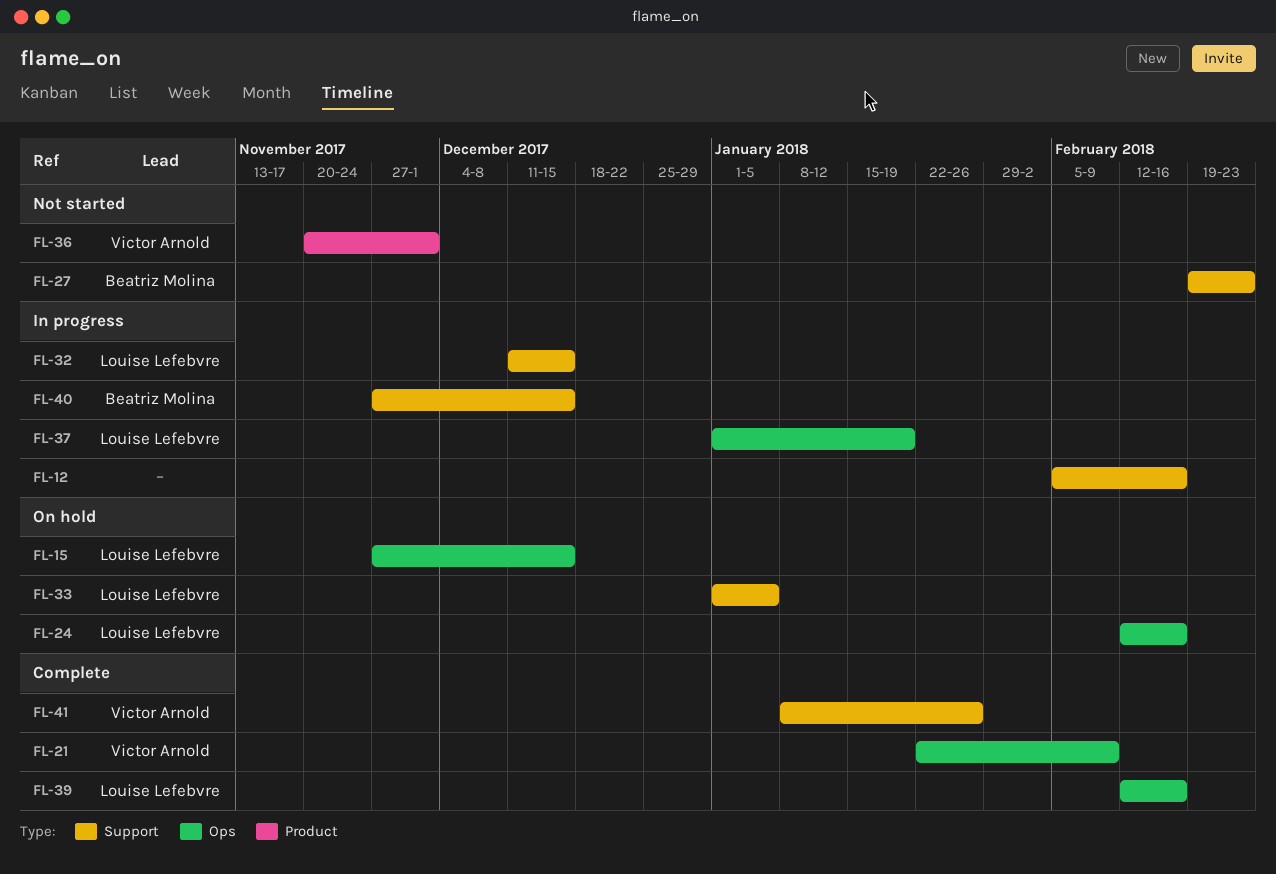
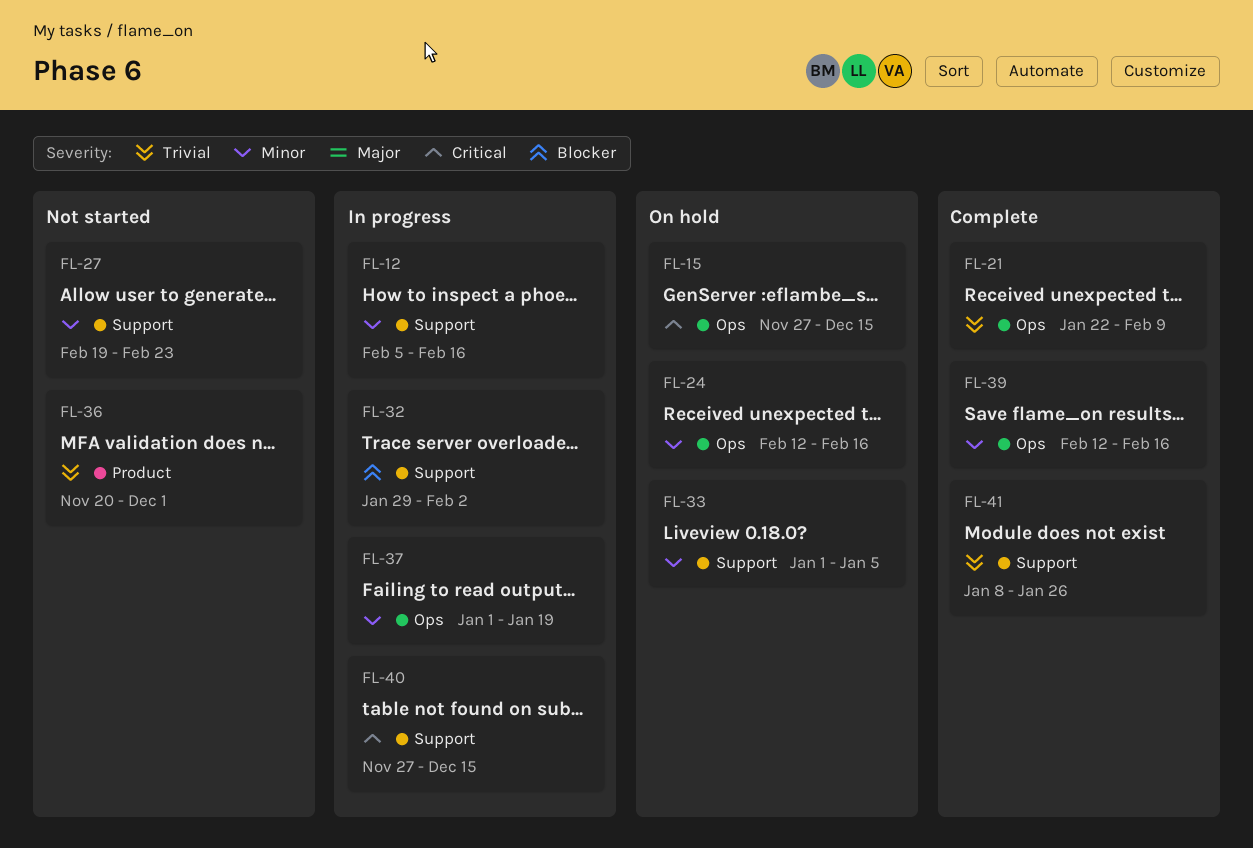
FL-32, start: Dec 11 -> Jan 29
FL-32, due: Dec 15 -> Feb 2

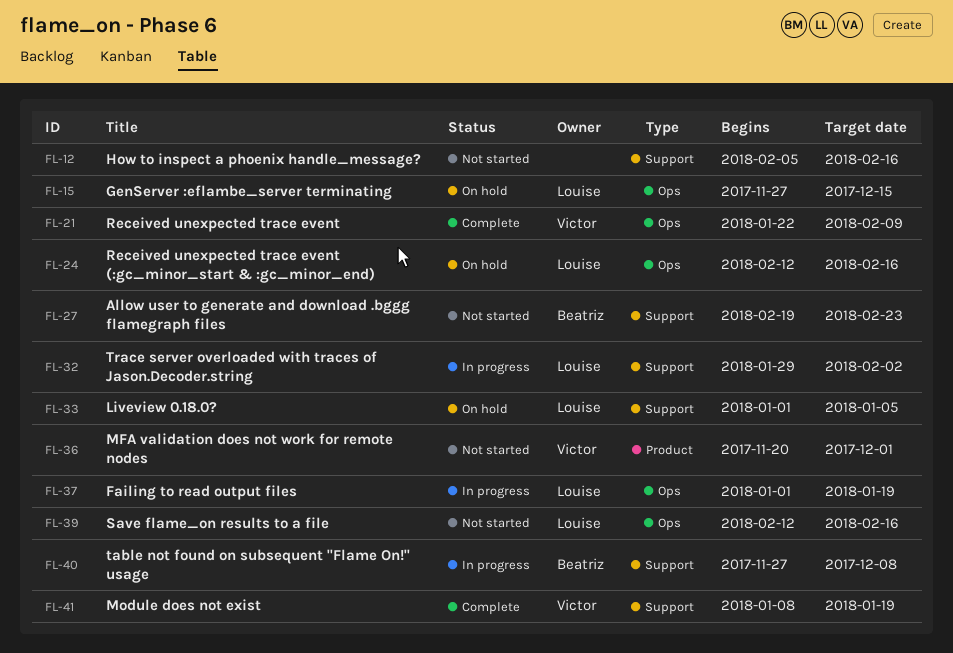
FL-12, status: In progress -> Not started
FL-39, status: Complete -> Not started
FL-40, due: Dec 15 -> Dec 8
FL-41, due: Jan 26 -> Jan 19

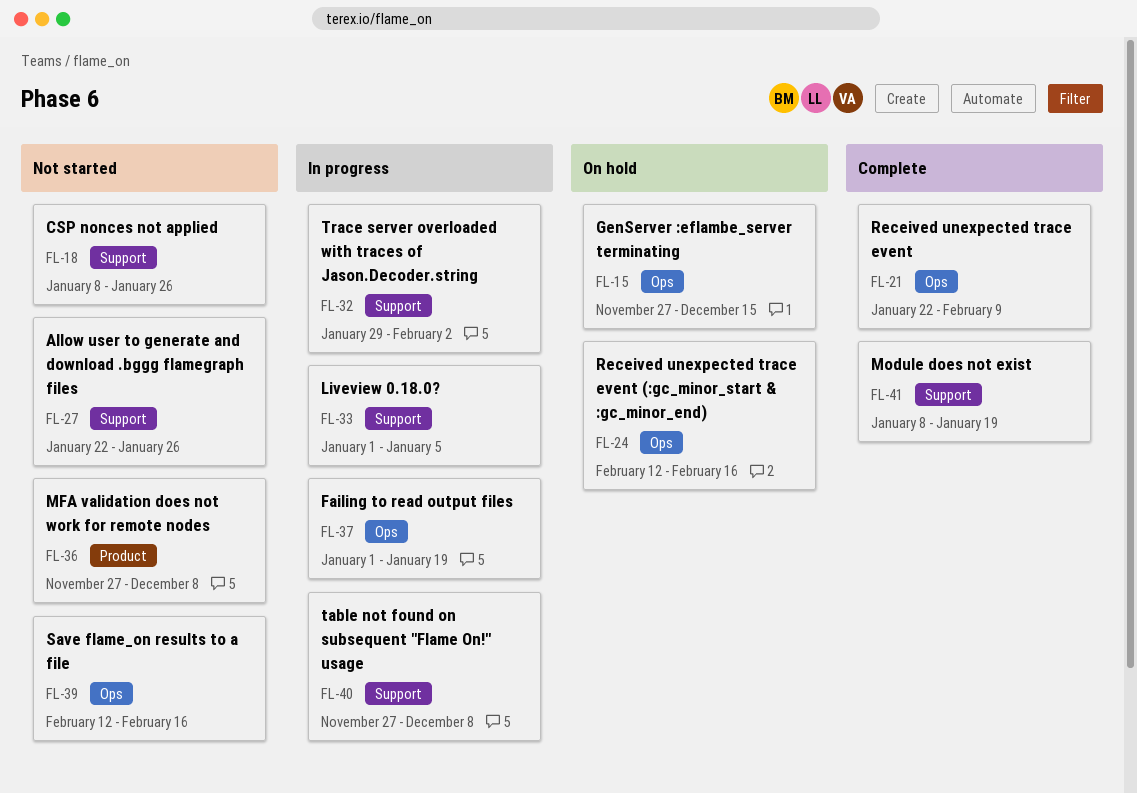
FL-12: present -> none
FL-18: none -> present
FL-27, start: Feb 19 -> Jan 22
FL-27, due: Feb 23 -> Jan 26
FL-33, status: On hold -> In progress
FL-36, start: Nov 20 -> Nov 27
FL-36, due: Dec 1 -> Dec 8

